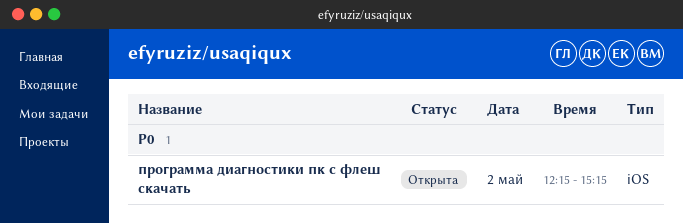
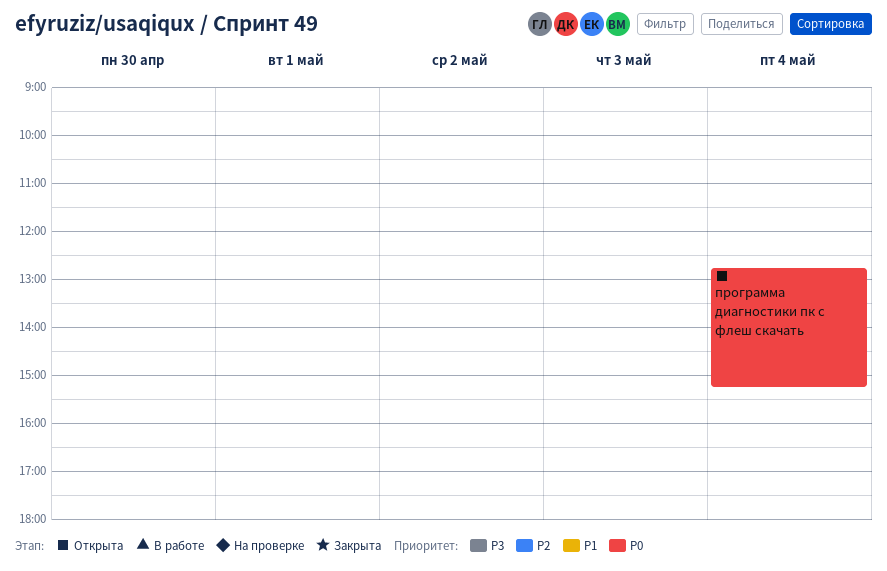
программа диагностики пк с флеш скачать, day: May 2 -> May 4
программа диагностики пк с флеш скачать, begins: 12:15 -> 12:45

